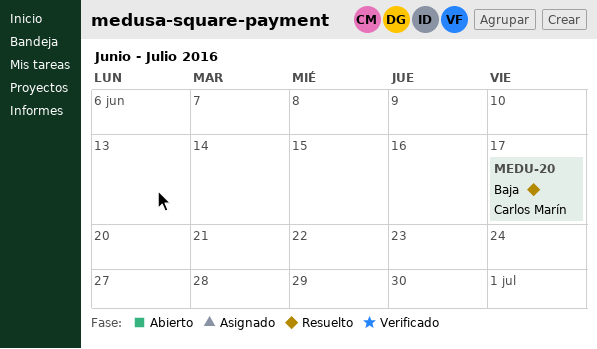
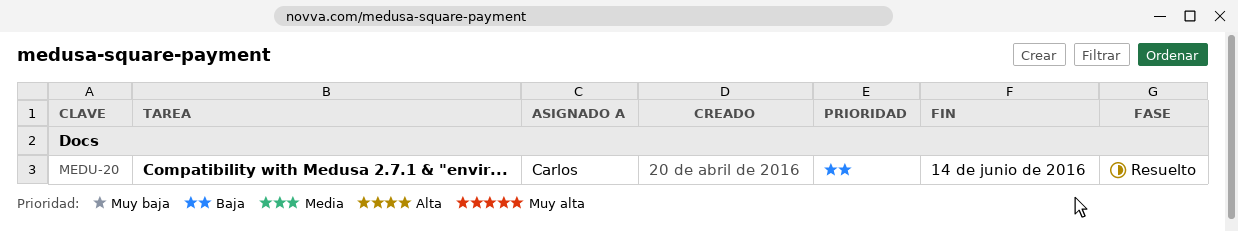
MEDU-20, due: Jun 17 -> Jun 14

